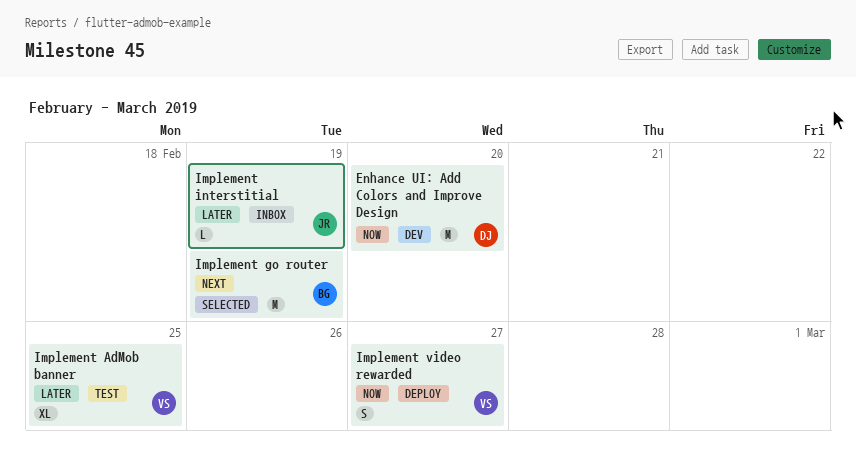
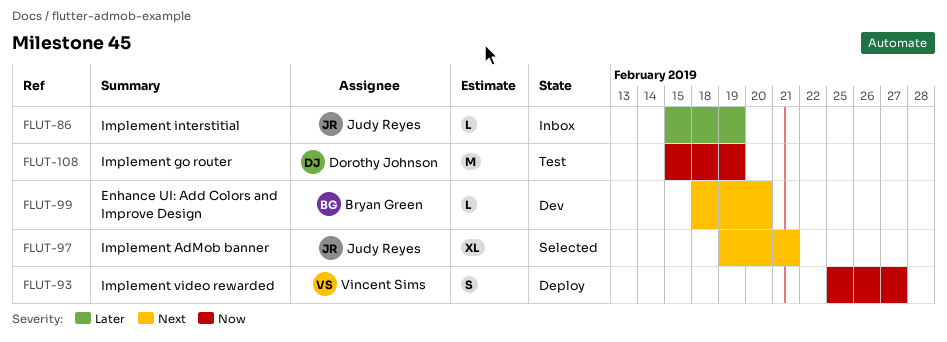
Enhance UI: Add Colors and Improve Design, owner: Dorothy Johnson -> Bryan Green
Enhance UI: Add Colors and Improve Design, priority: Now -> Next
Enhance UI: Add Colors and Improve Design, estimate: M -> L
Implement AdMob banner, status: Test -> Selected
Implement AdMob banner, owner: Vincent Sims -> Judy Reyes
Implement AdMob banner, priority: Later -> Next
Implement AdMob banner, due: Feb 25 -> Feb 21
Implement go router, status: Selected -> Test
Implement go router, owner: Bryan Green -> Dorothy Johnson
Implement go router, priority: Next -> Now

